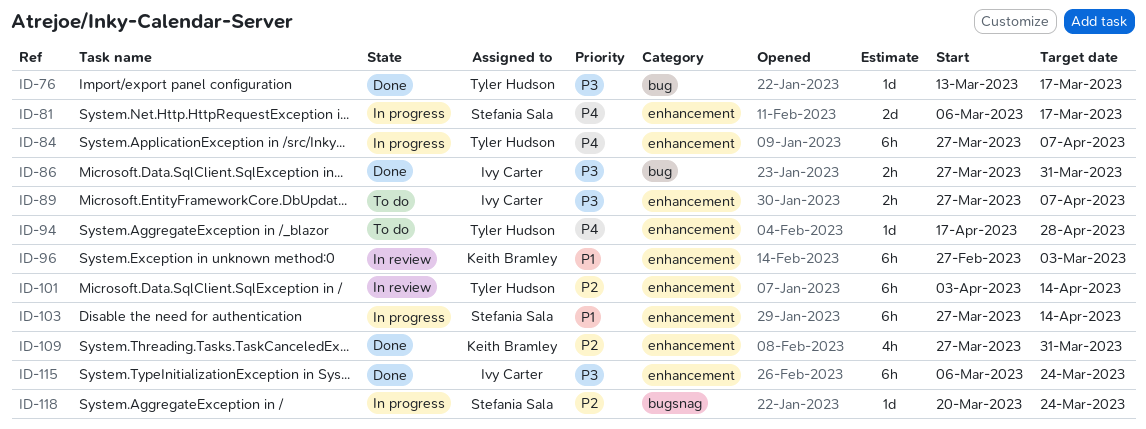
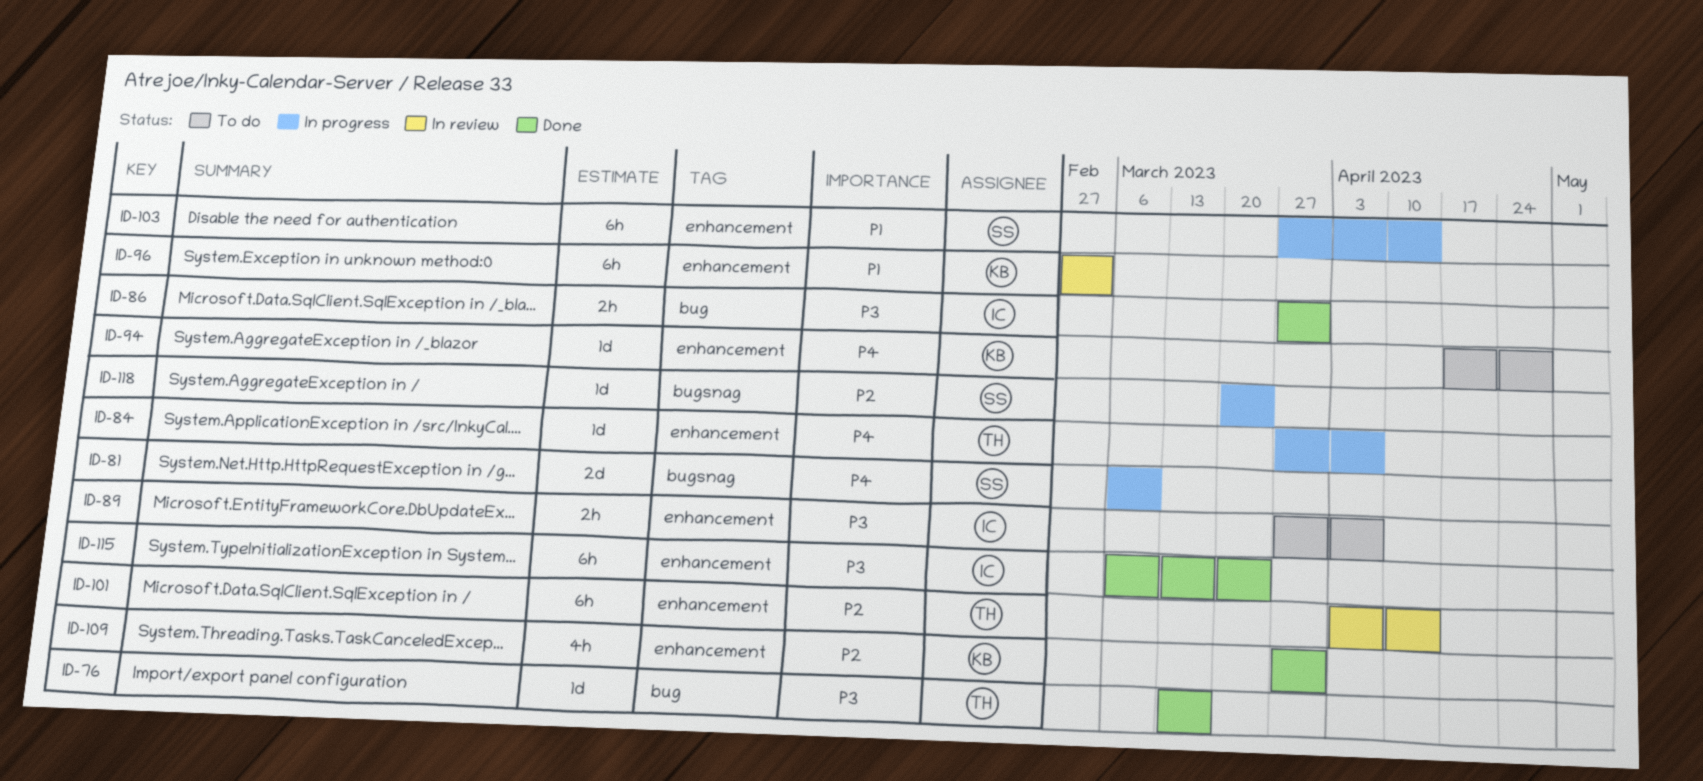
ID-81, label: enhancement -> bugsnag
ID-81, due: Mar 17 -> Mar 10
ID-84, estimate: 6h -> 1d
ID-94, owner: Tyler Hudson -> Keith Bramley

